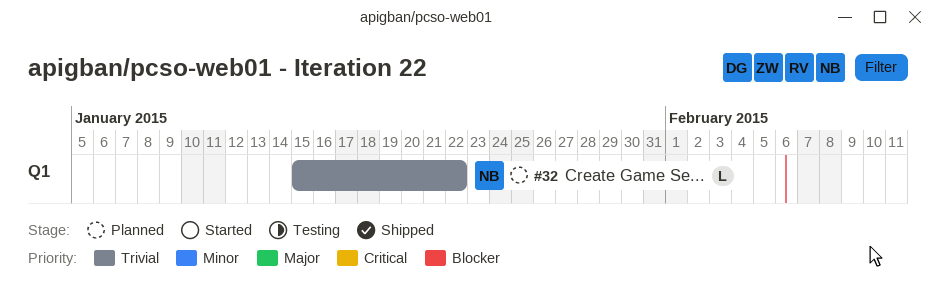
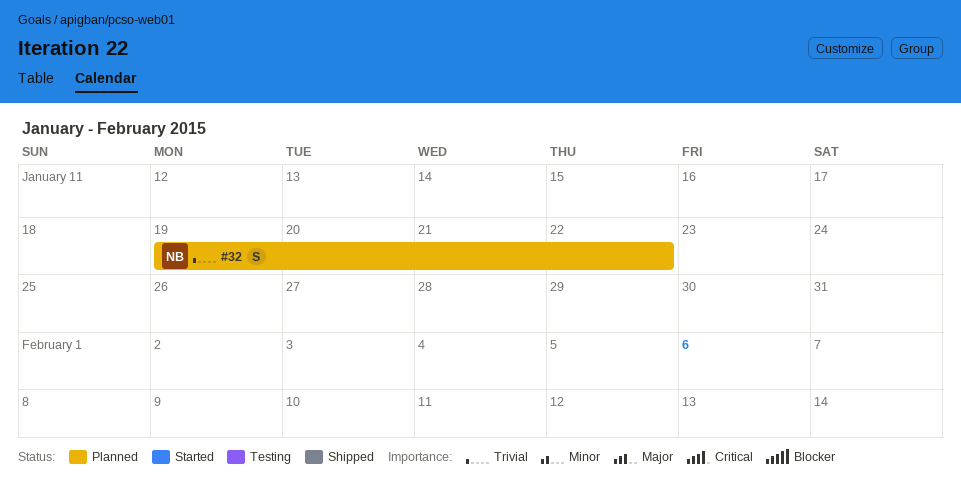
#32, estimate: L -> S
#32, start: Jan 15 -> Jan 19

